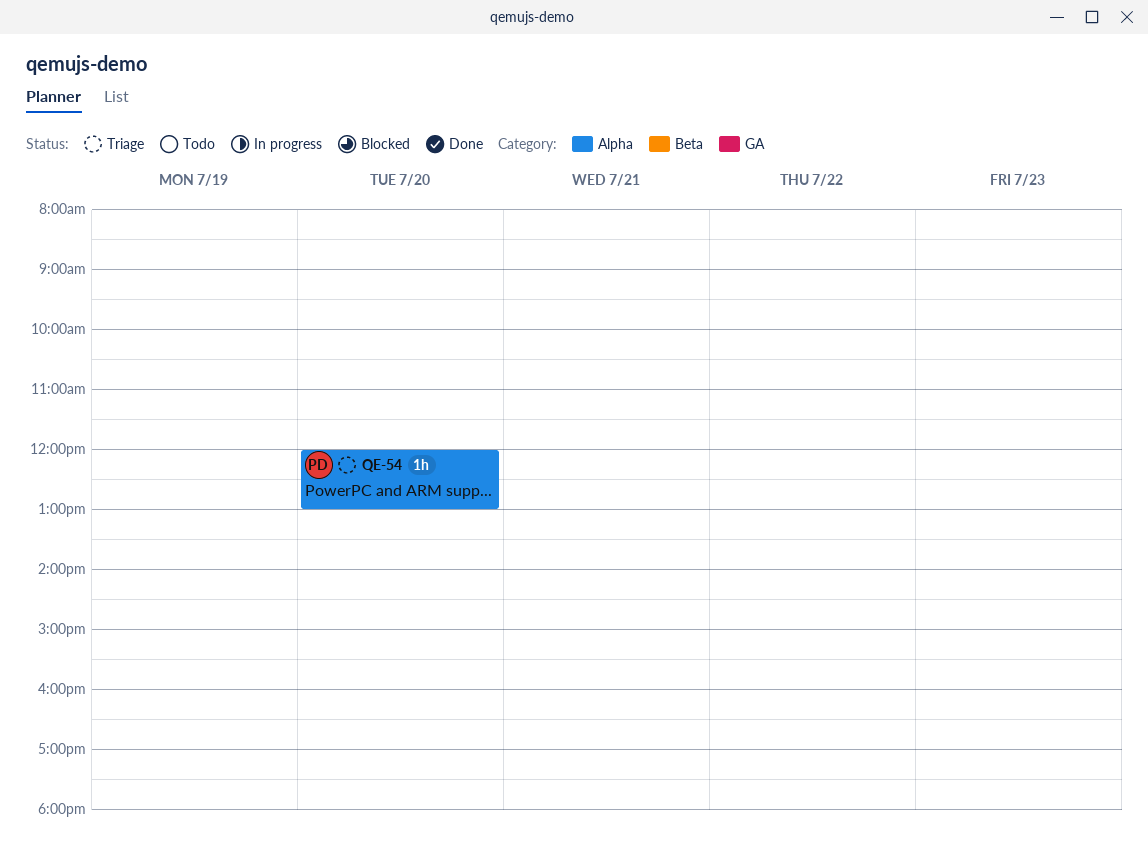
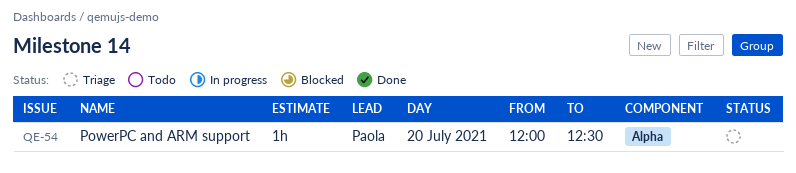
QE-54, ends: 13:00 -> 12:30

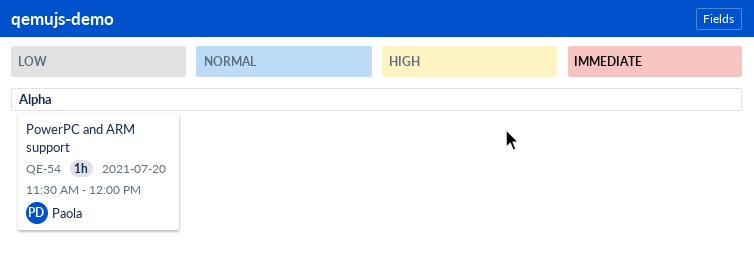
QE-54, begins: 12:00 -> 11:30
QE-54, ends: 12:30 -> 12:00

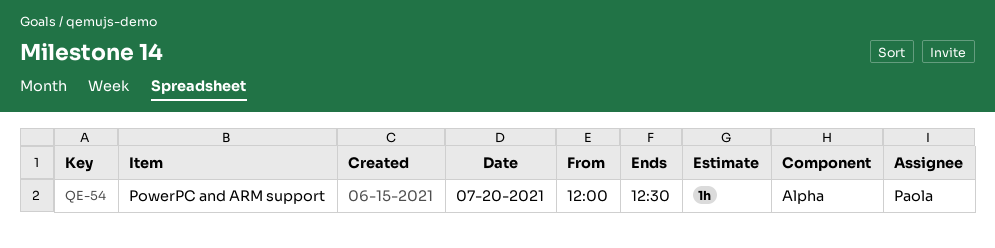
QE-54, begins: 11:30 -> 12:00
QE-54, ends: 12:00 -> 12:30

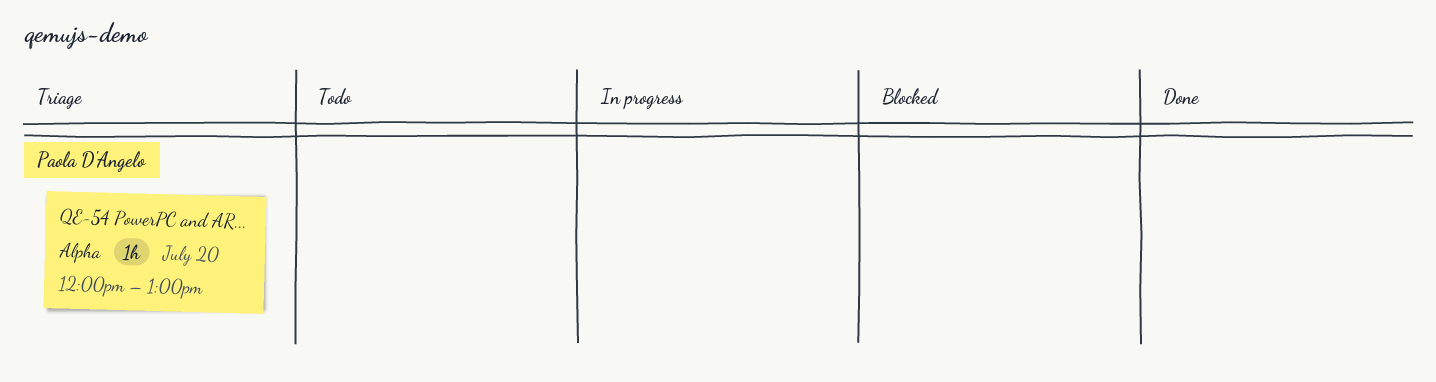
QE-54, ends: 12:30 -> 13:00

